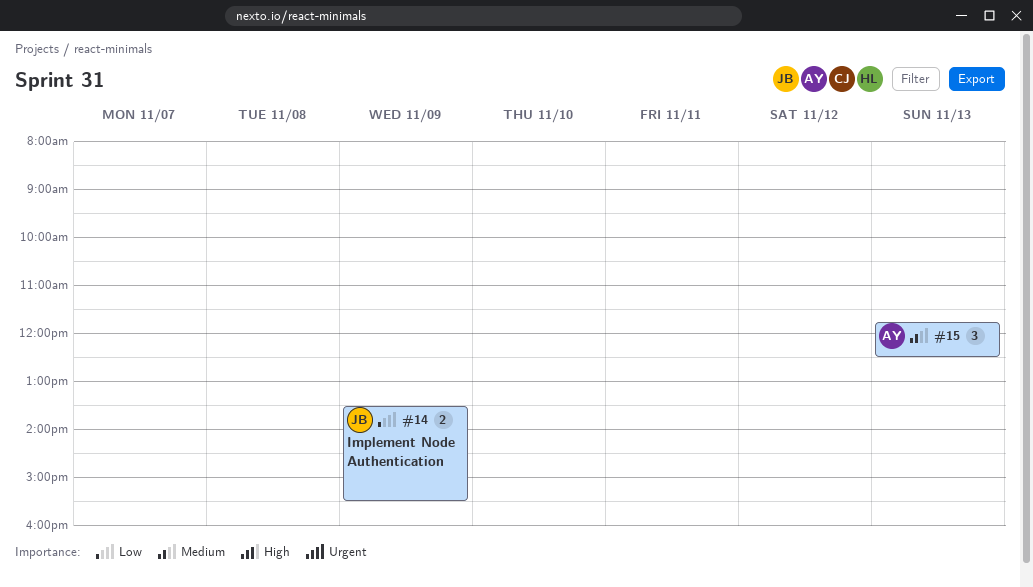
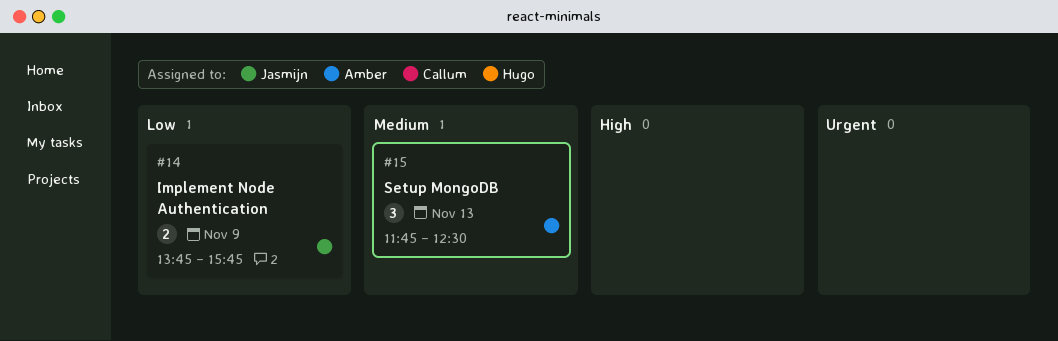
#14, begins: 13:30 -> 13:45
#14, ends: 15:30 -> 15:45

